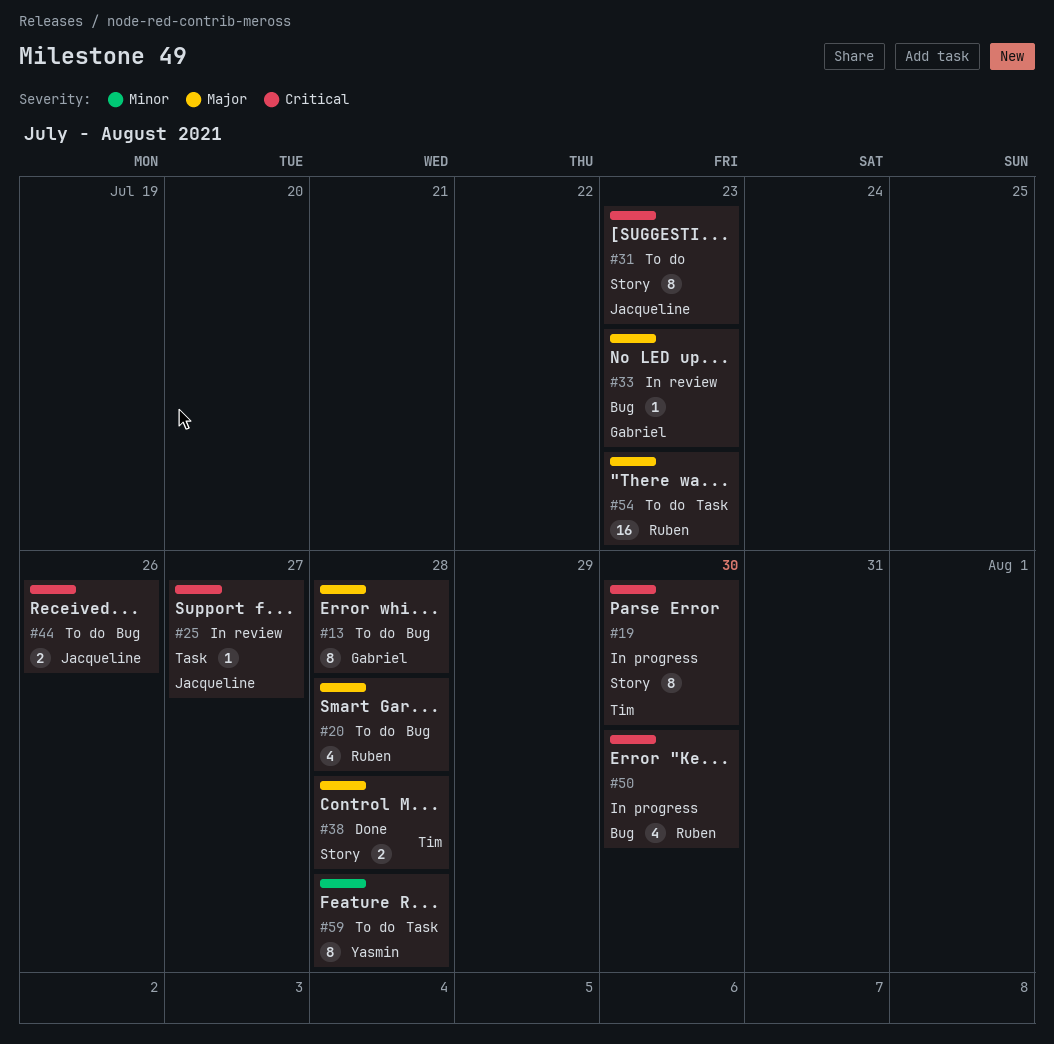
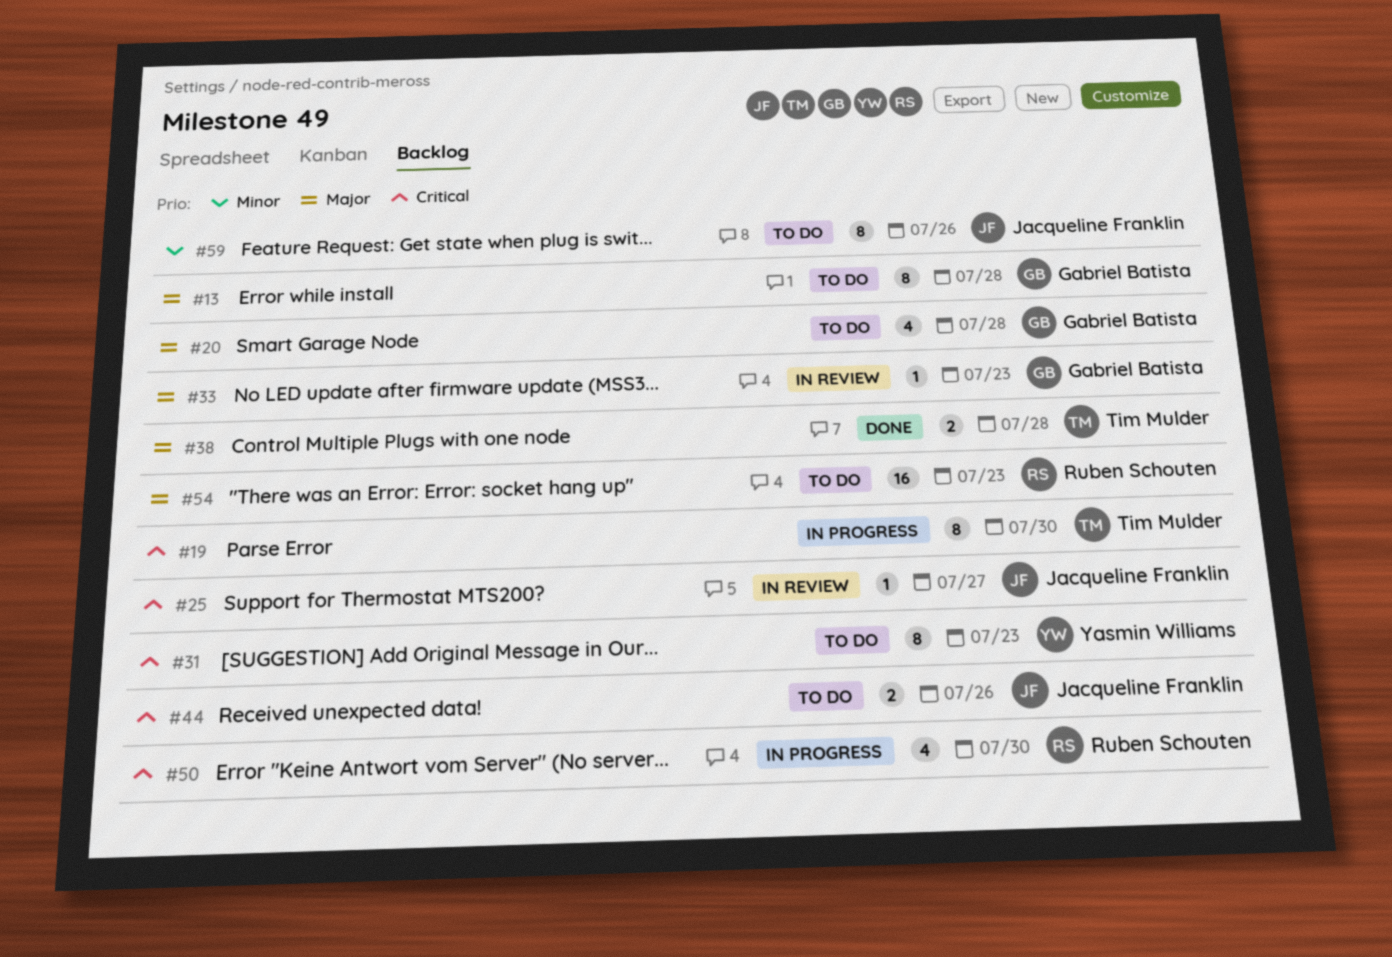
#20, owner: Ruben Schouten -> Gabriel Batista
#31, owner: Jacqueline Franklin -> Yasmin Williams
#59, owner: Yasmin Williams -> Jacqueline Franklin
#59, due: Jul 28 -> Jul 26

